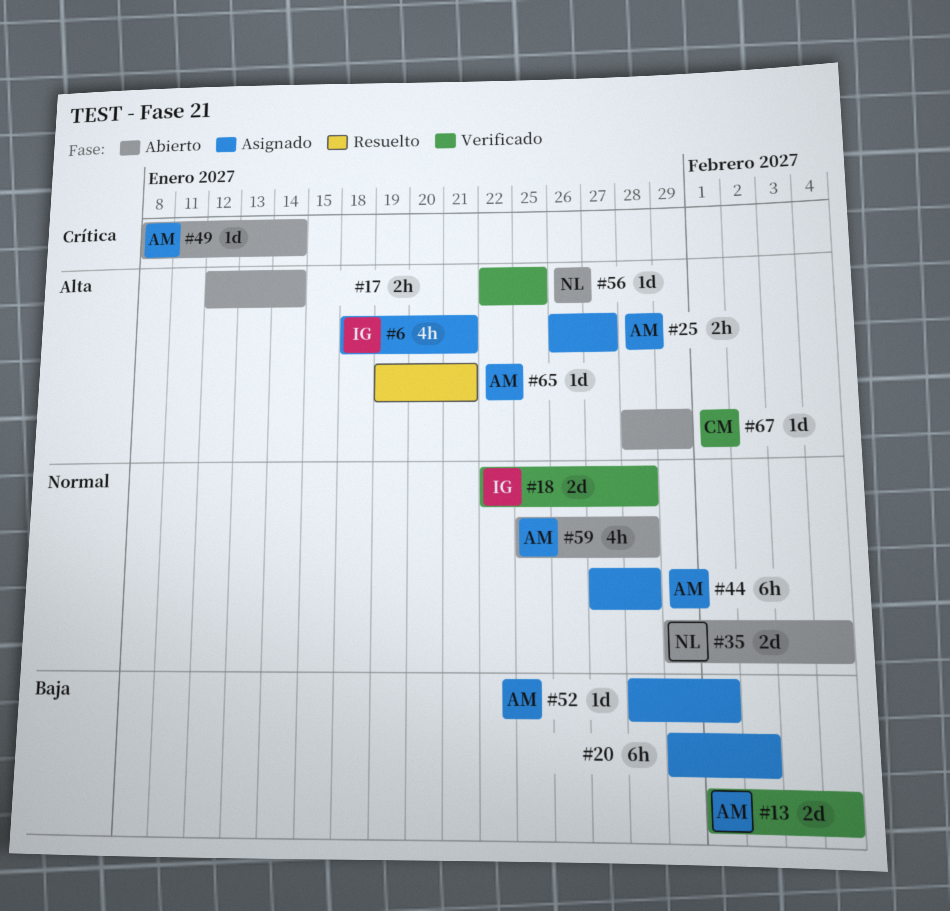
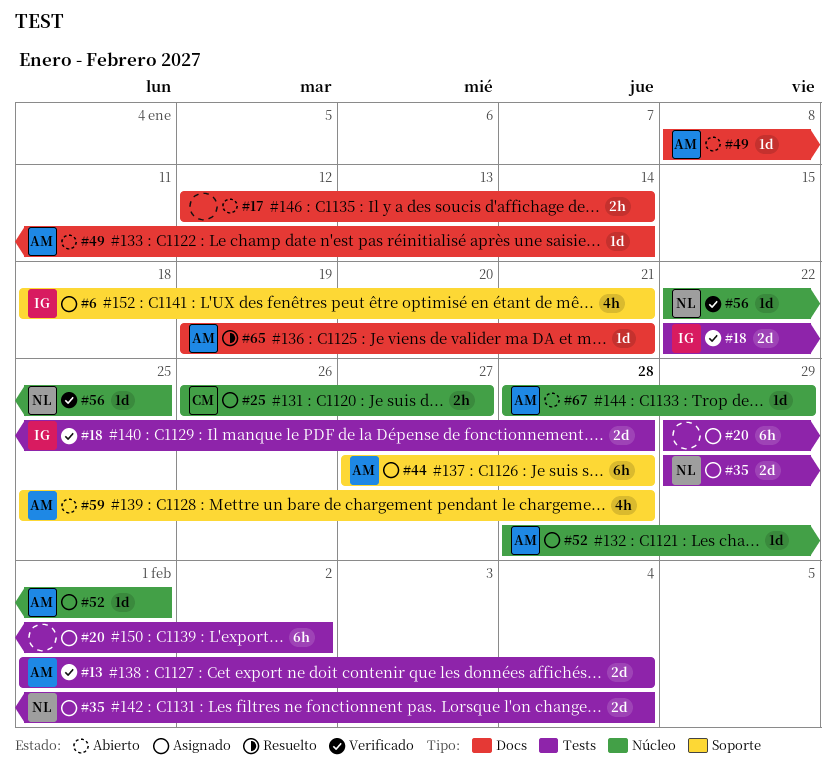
#25, owner: AM -> CM
#35, status: Abierto -> Asignado
#67, owner: CM -> AM

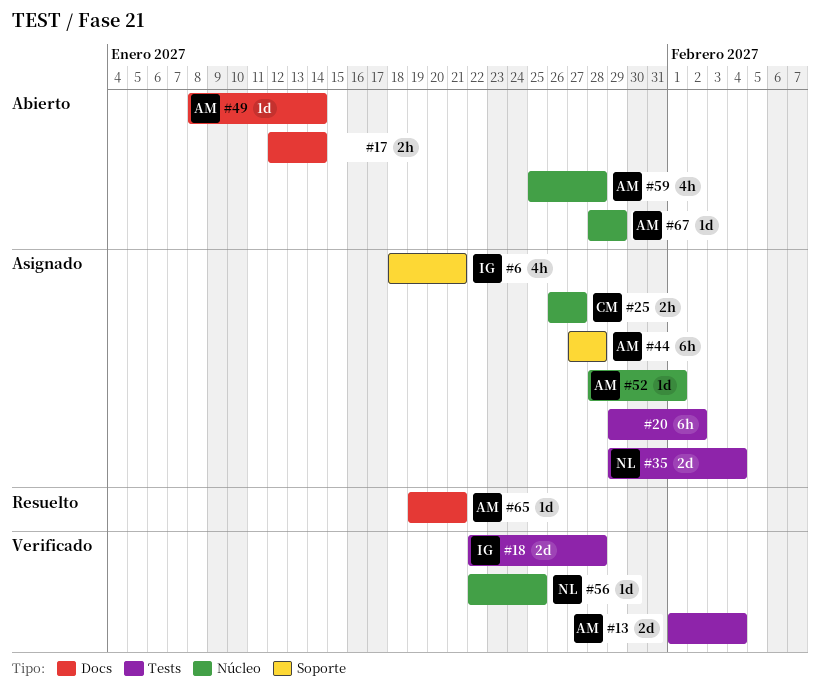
#59, label: Soporte -> Núcleo

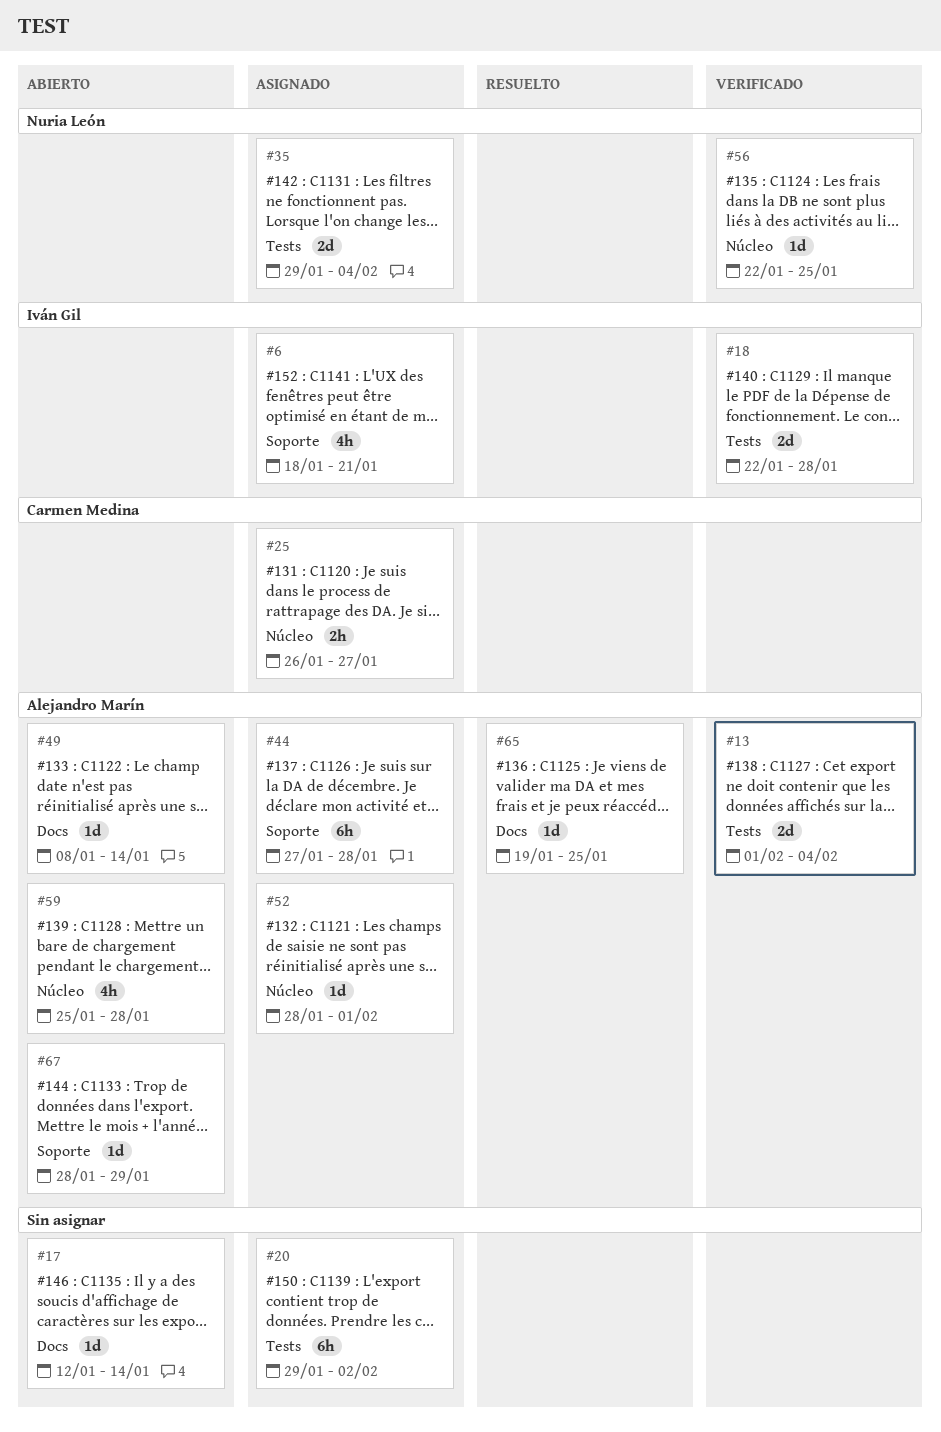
#17, estimate: 2h -> 1d
#65, due: Jan 21 -> Jan 25
#67, label: Núcleo -> Soporte

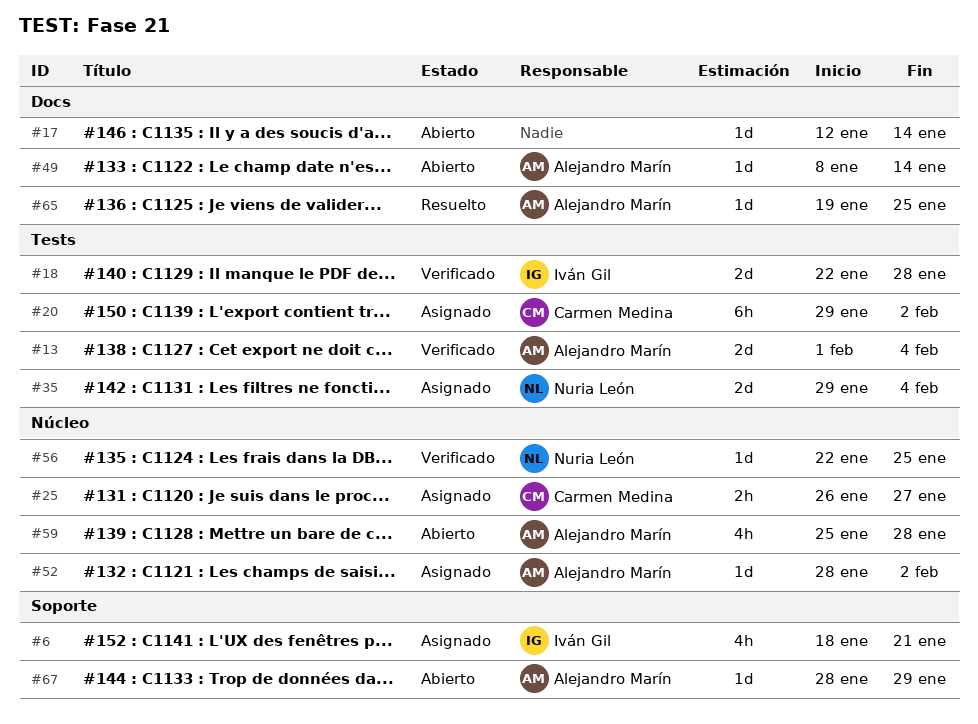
#20, owner: none -> Carmen Medina
#44: present -> none
#52, due: Feb 1 -> Feb 2

